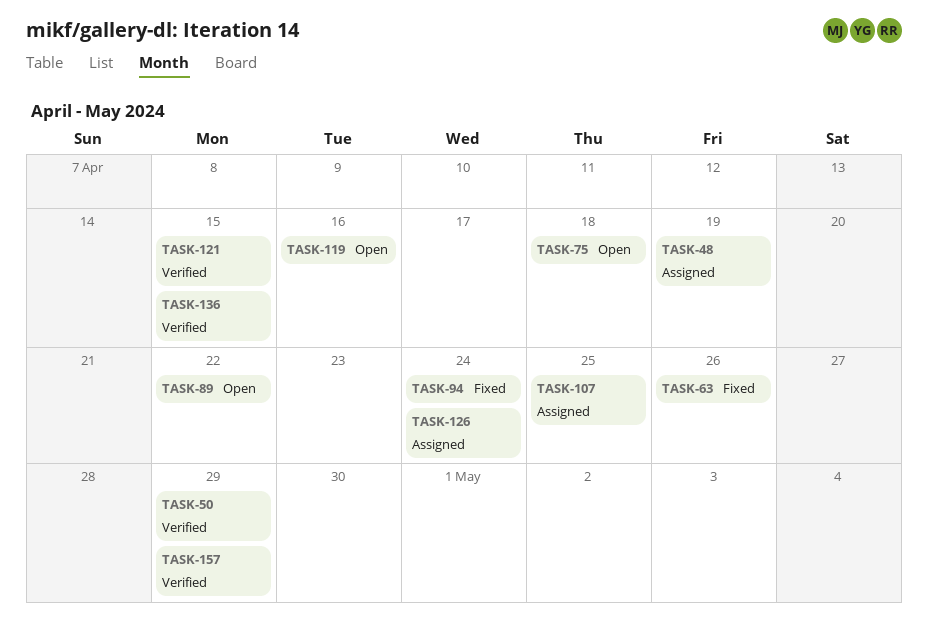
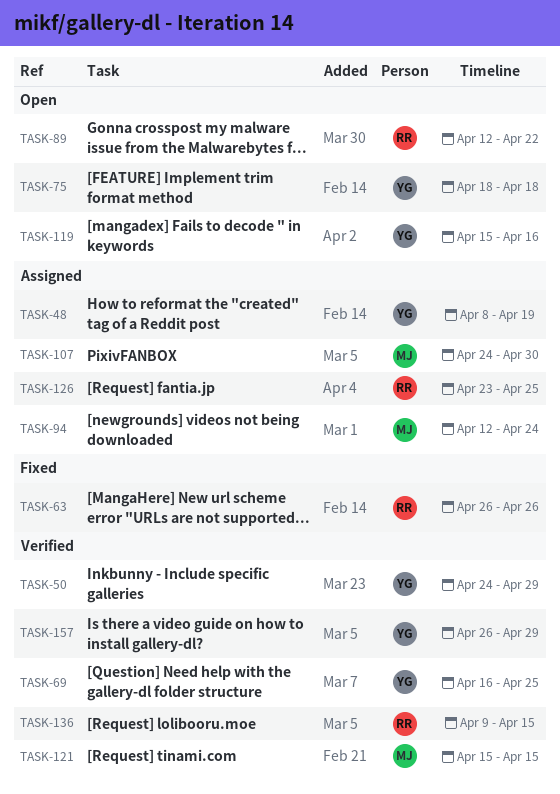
TASK-69: none -> present
TASK-94, status: Fixed -> Assigned
TASK-107, due: Apr 25 -> Apr 30
TASK-126, due: Apr 24 -> Apr 25

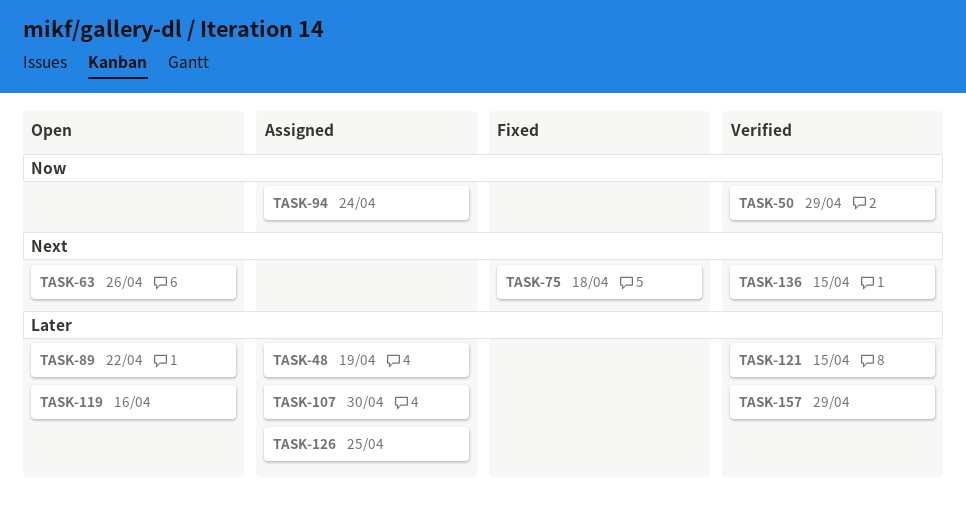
TASK-63, status: Fixed -> Open
TASK-69: present -> none
TASK-75, status: Open -> Fixed

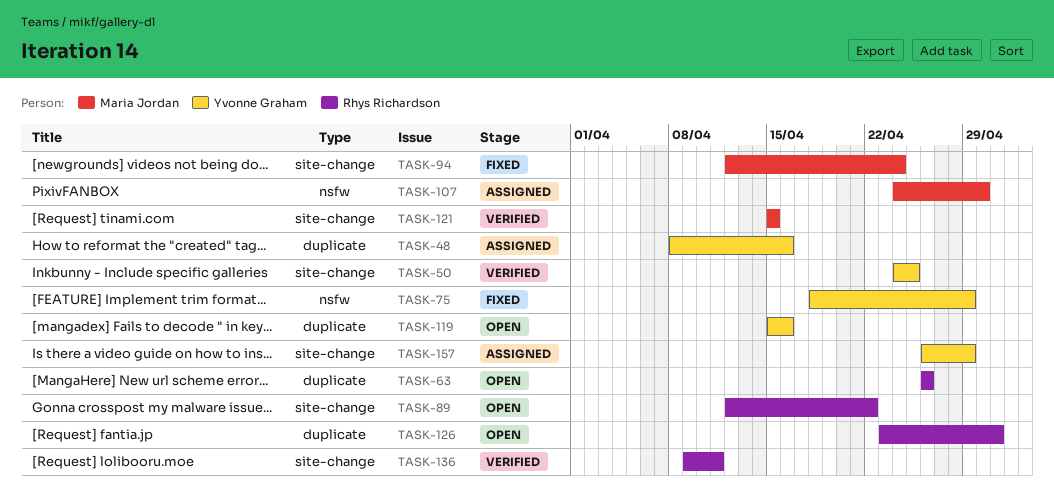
TASK-48, due: Apr 19 -> Apr 16
TASK-50, due: Apr 29 -> Apr 25
TASK-75, due: Apr 18 -> Apr 29
TASK-94, status: Assigned -> Fixed
TASK-126, status: Assigned -> Open
TASK-126, due: Apr 25 -> May 1
TASK-136, due: Apr 15 -> Apr 11
TASK-157, status: Verified -> Assigned

